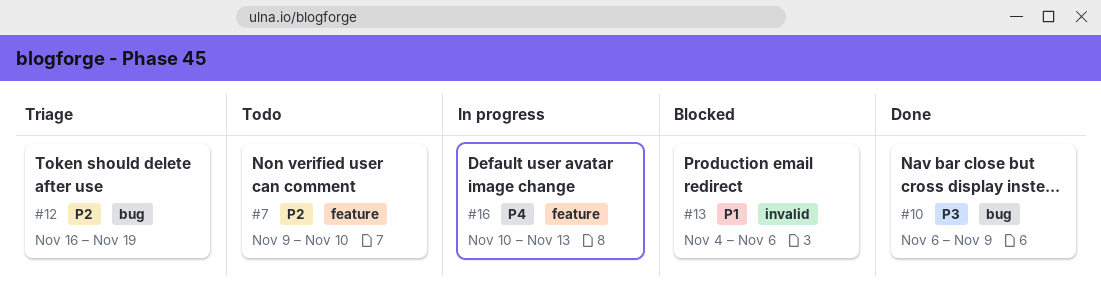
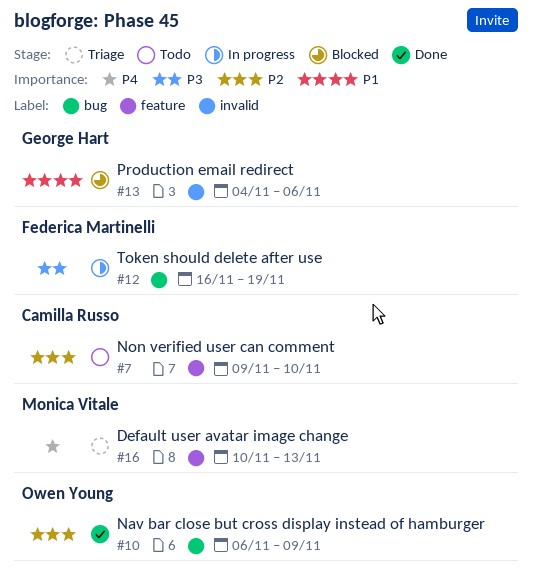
#10, priority: P3 -> P2
#12, status: Triage -> In progress
#12, priority: P2 -> P3
#16, status: In progress -> Triage

